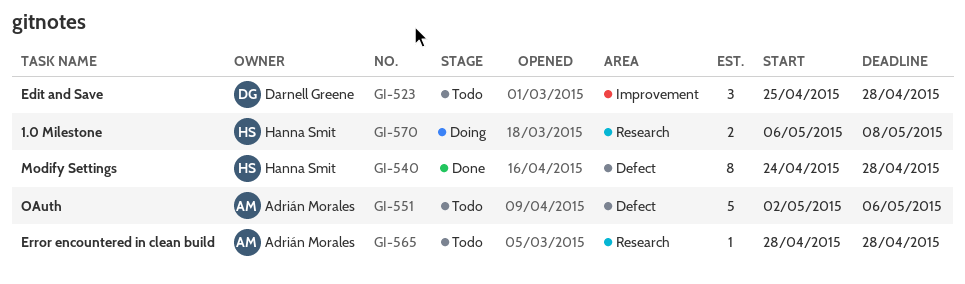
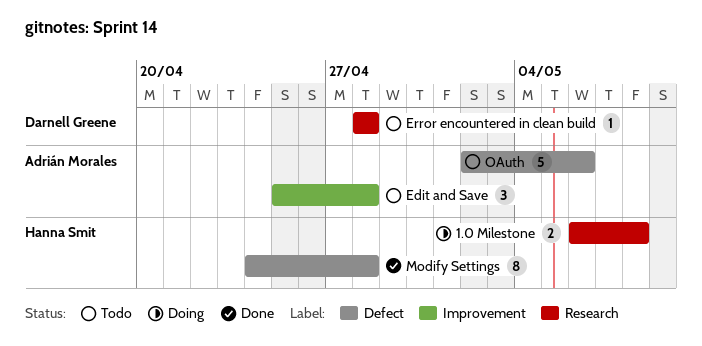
Edit and Save, owner: Darnell Greene -> Adrián Morales
Error encountered in clean build, owner: Adrián Morales -> Darnell Greene

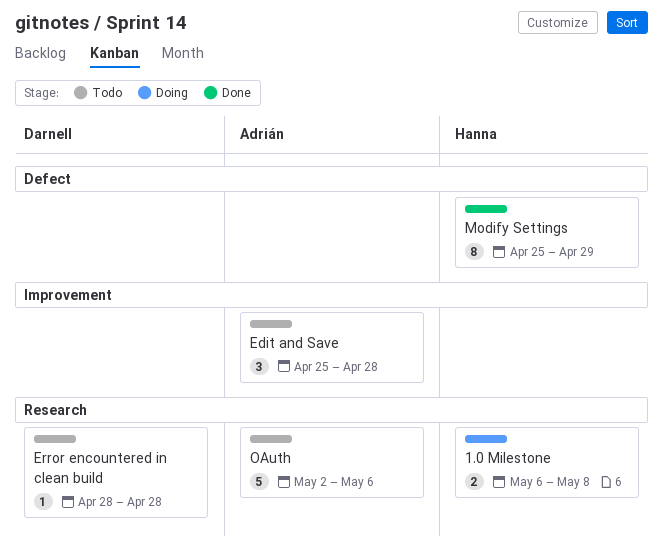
Modify Settings, start: Apr 24 -> Apr 25
Modify Settings, due: Apr 28 -> Apr 29
OAuth, label: Defect -> Research

